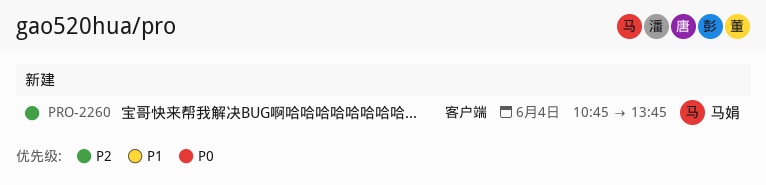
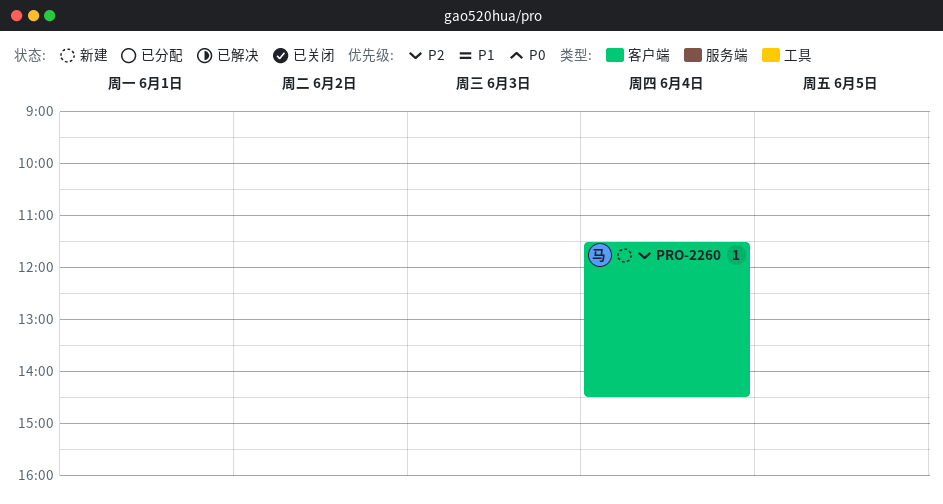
PRO-2260, begins: 10:45 -> 11:30
PRO-2260, ends: 13:45 -> 14:30

